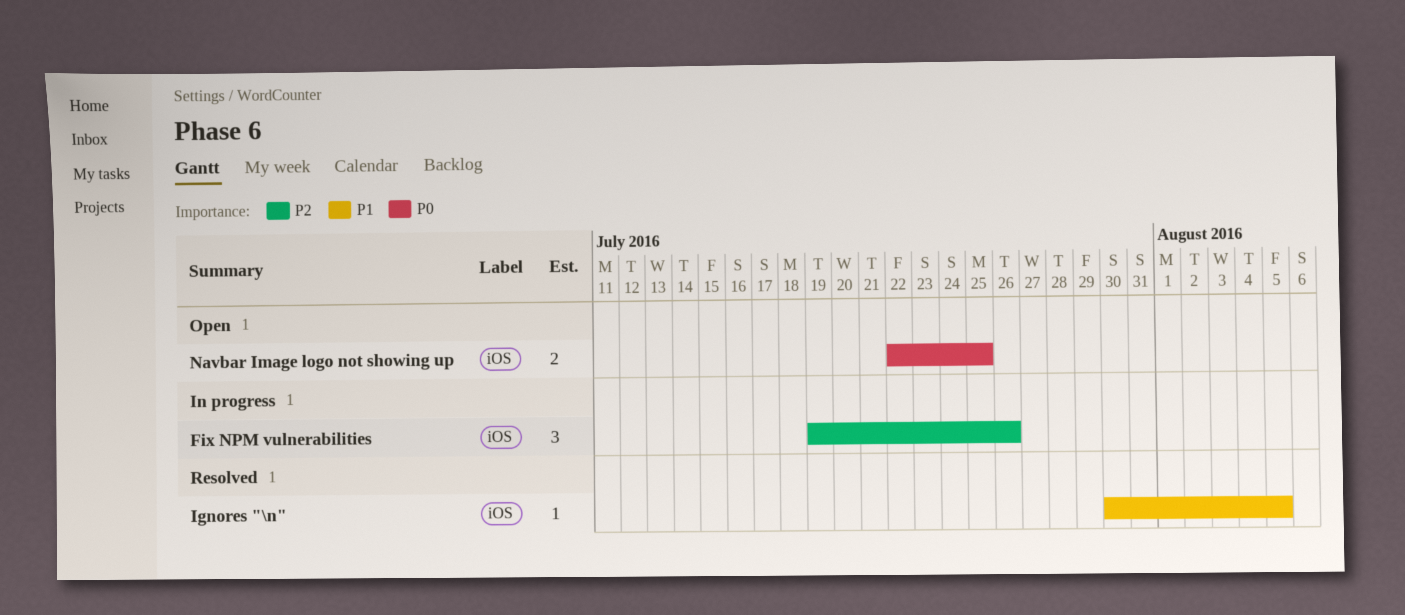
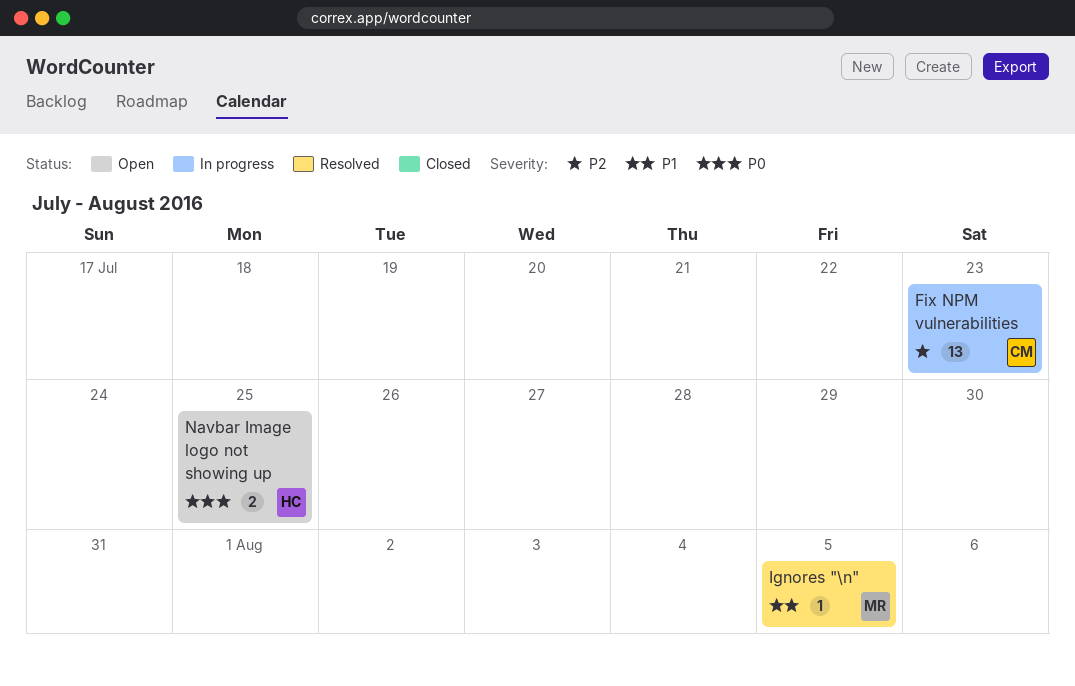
Fix NPM vulnerabilities, estimate: 3 -> 13
Fix NPM vulnerabilities, due: Jul 26 -> Jul 23

